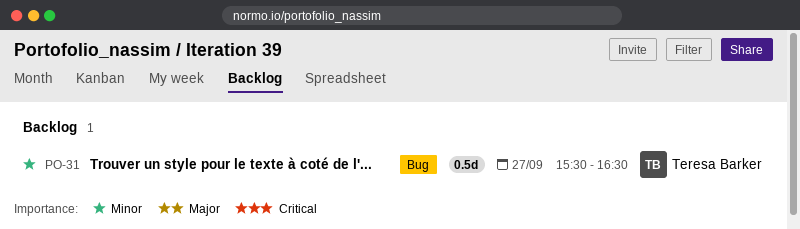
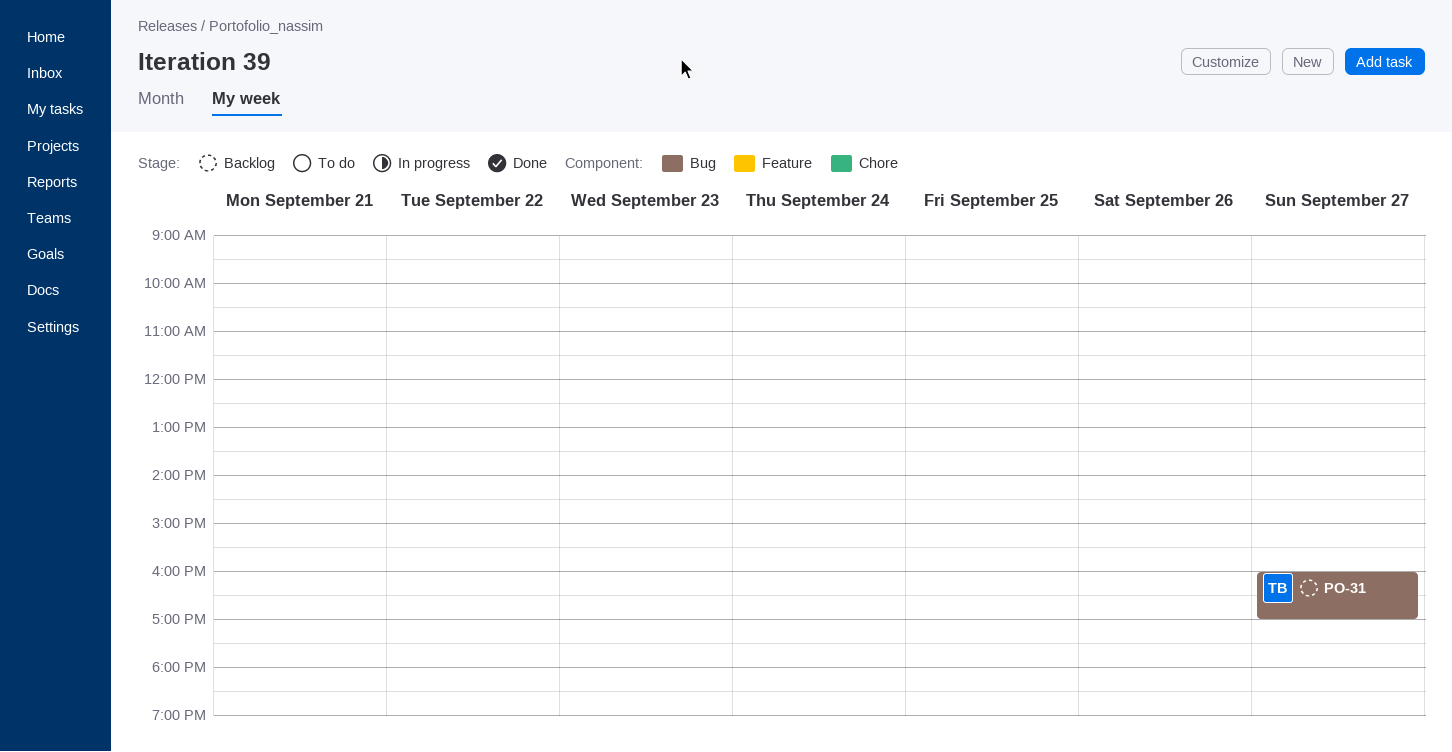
PO-31, begins: 15:30 -> 16:00
PO-31, ends: 16:30 -> 17:00

